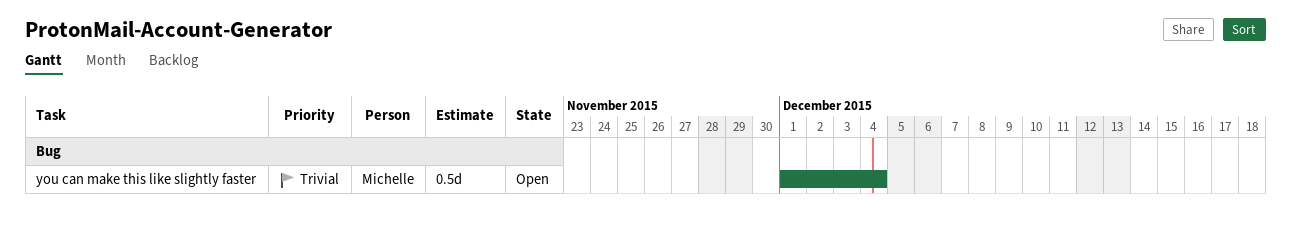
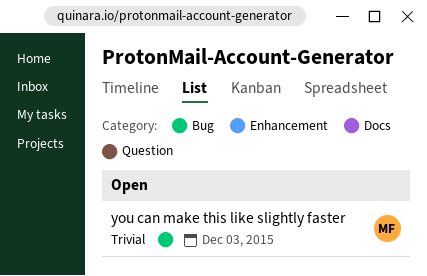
you can make this like slightly faster, due: Dec 4 -> Dec 3

